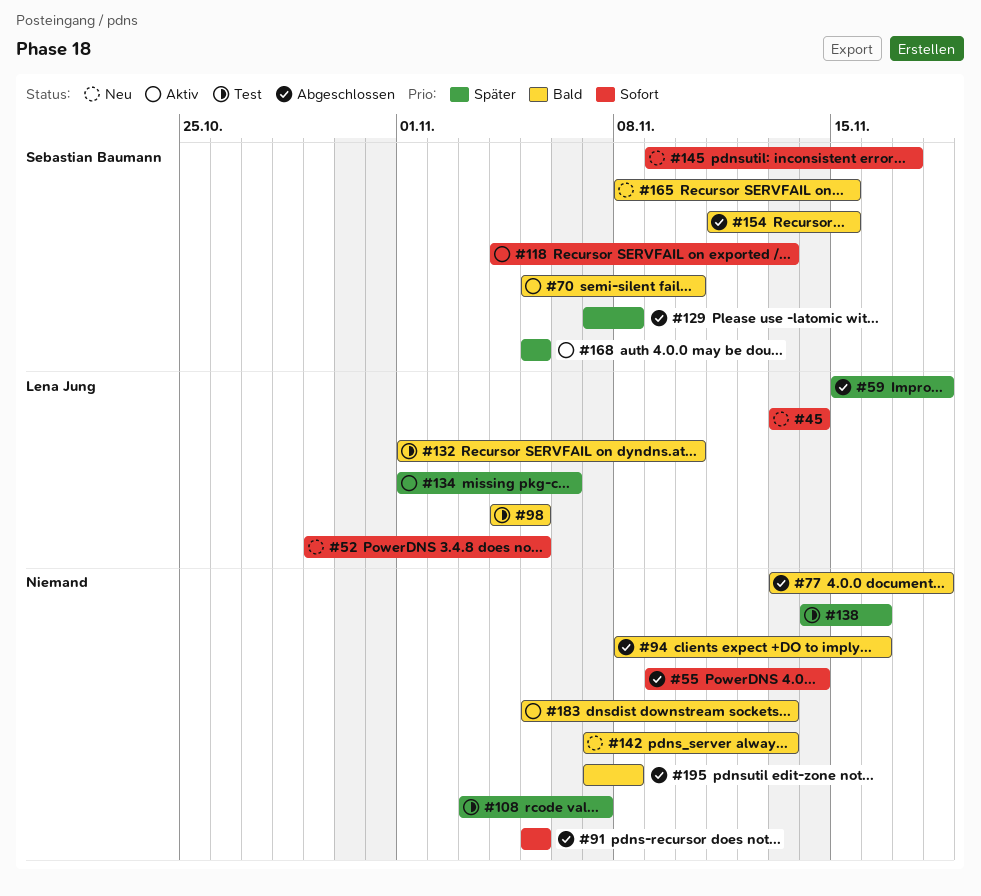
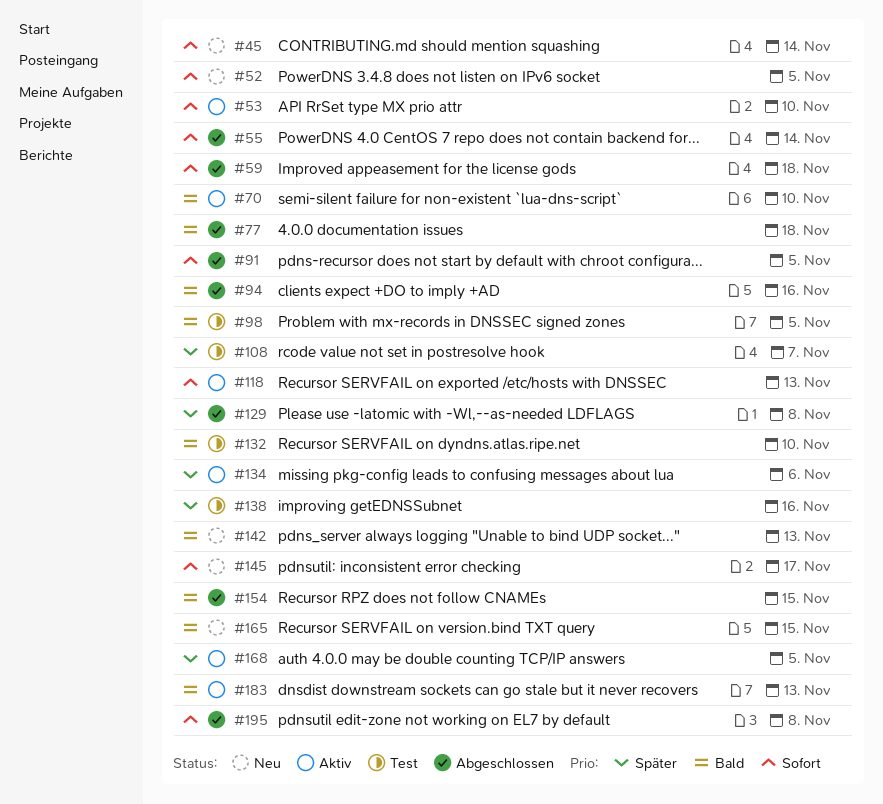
#53: none -> present
#59, priority: Später -> Sofort
#195, priority: Bald -> Sofort

